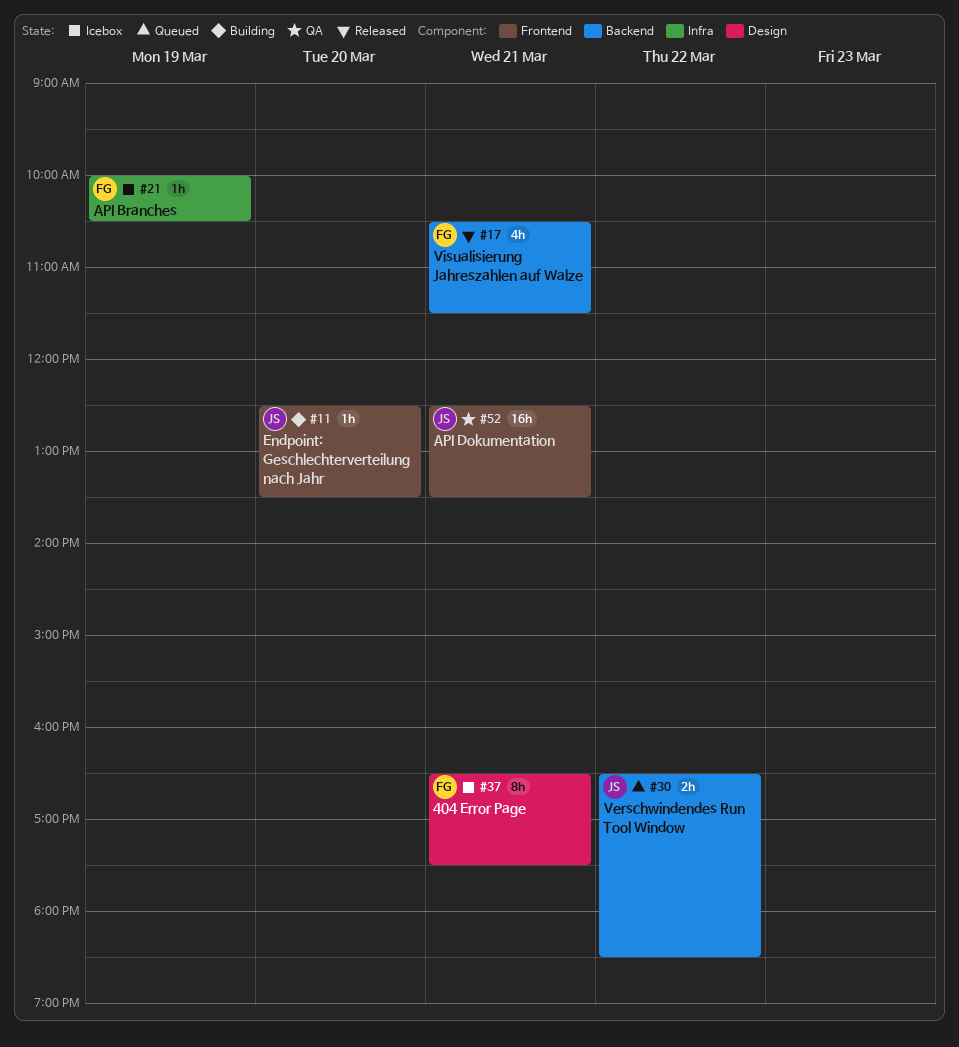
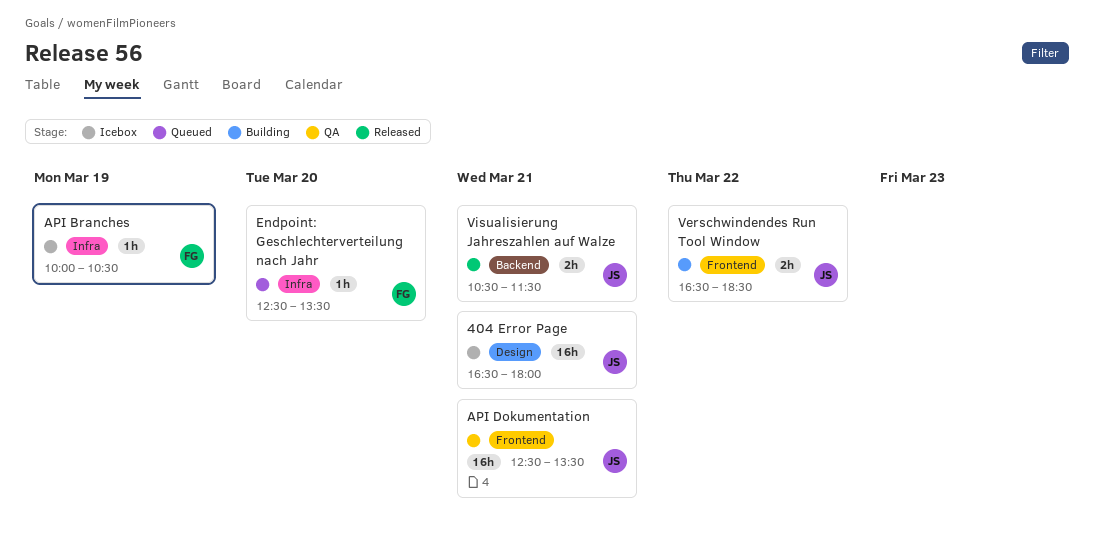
404 Error Page, owner: FG -> JS
404 Error Page, estimate: 8h -> 16h
404 Error Page, ends: 17:30 -> 18:00
Endpoint: Geschlechterverteilung nach Jahr, status: Building -> Queued
Endpoint: Geschlechterverteilung nach Jahr, owner: JS -> FG
Endpoint: Geschlechterverteilung nach Jahr, label: Frontend -> Infra
Verschwindendes Run Tool Window, status: Queued -> Building
Verschwindendes Run Tool Window, label: Backend -> Frontend
Visualisierung Jahreszahlen auf Walze, owner: FG -> JS
Visualisierung Jahreszahlen auf Walze, estimate: 4h -> 2h

